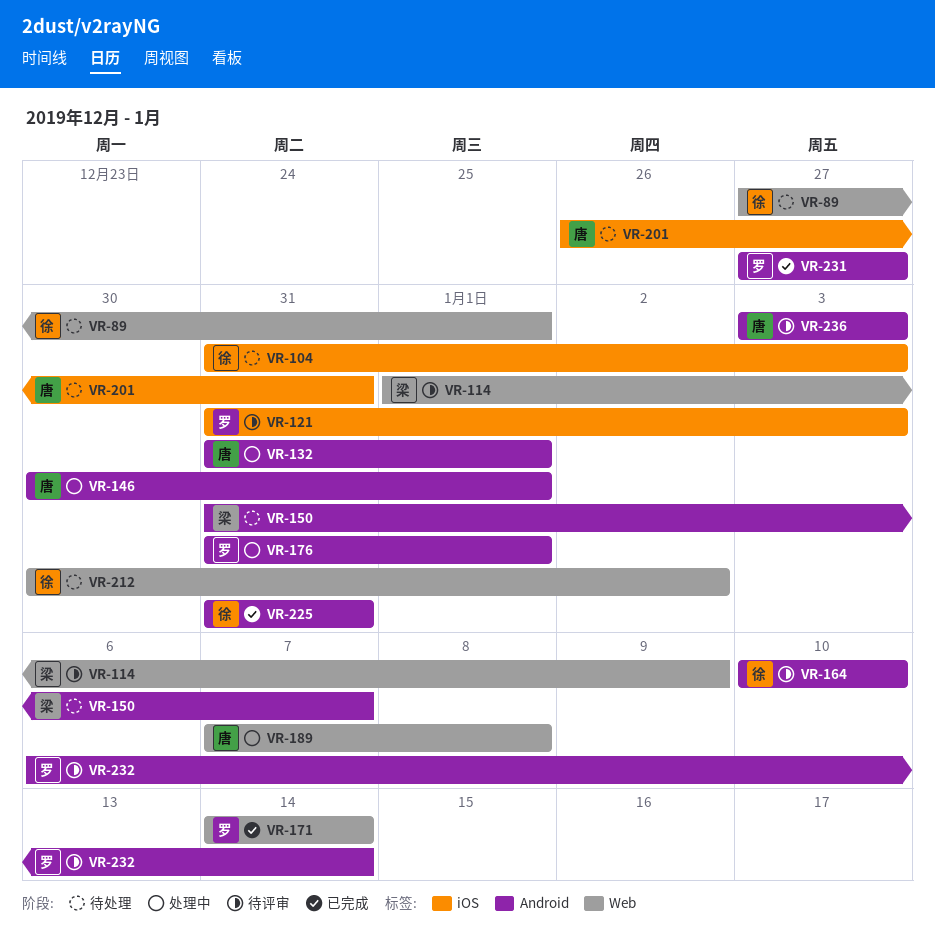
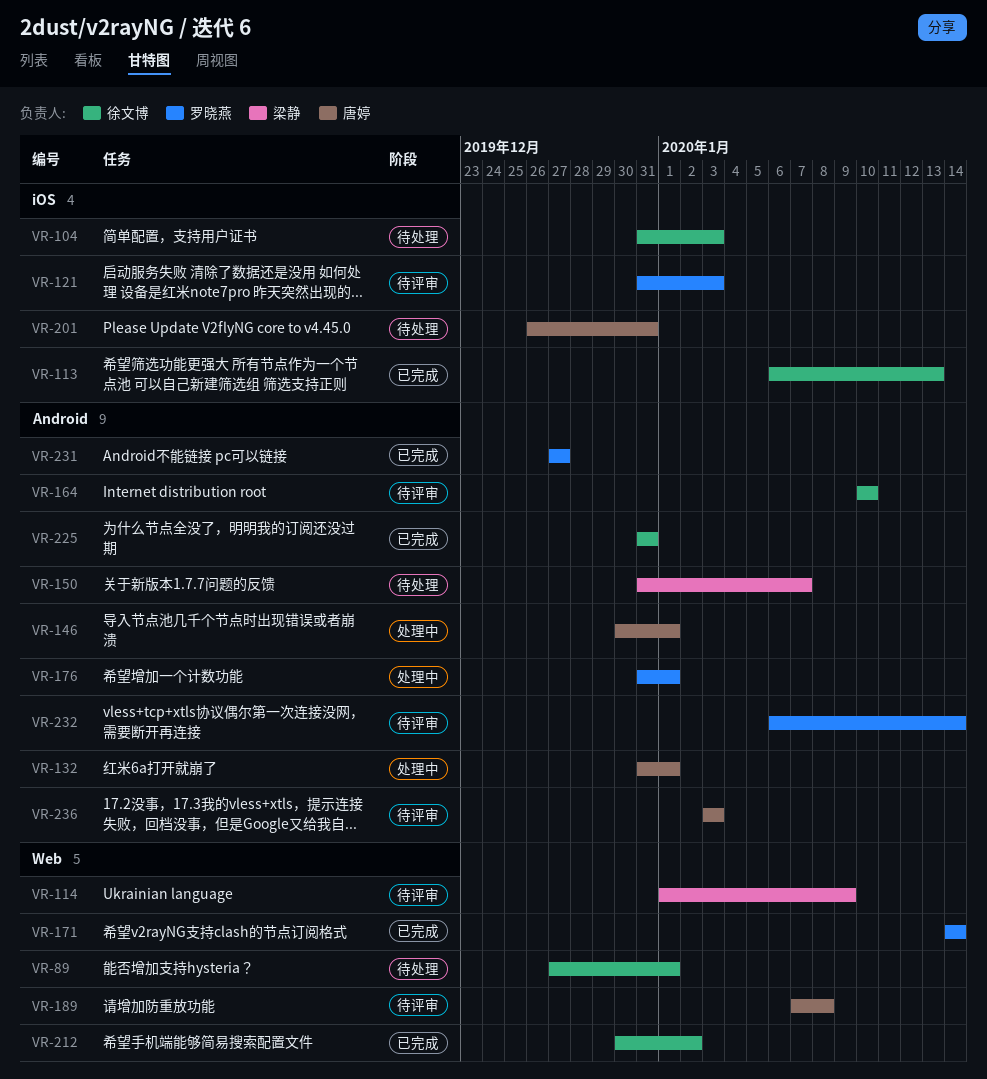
VR-113: none -> present
VR-189, status: 处理中 -> 待评审
VR-212, status: 待处理 -> 已完成

